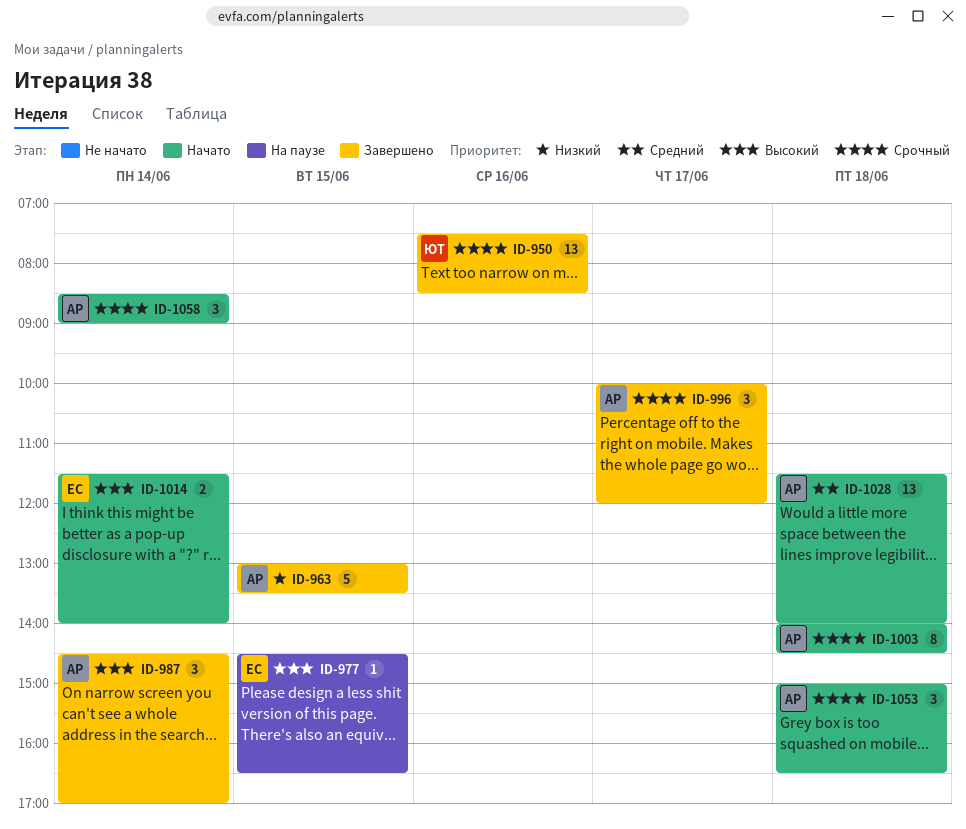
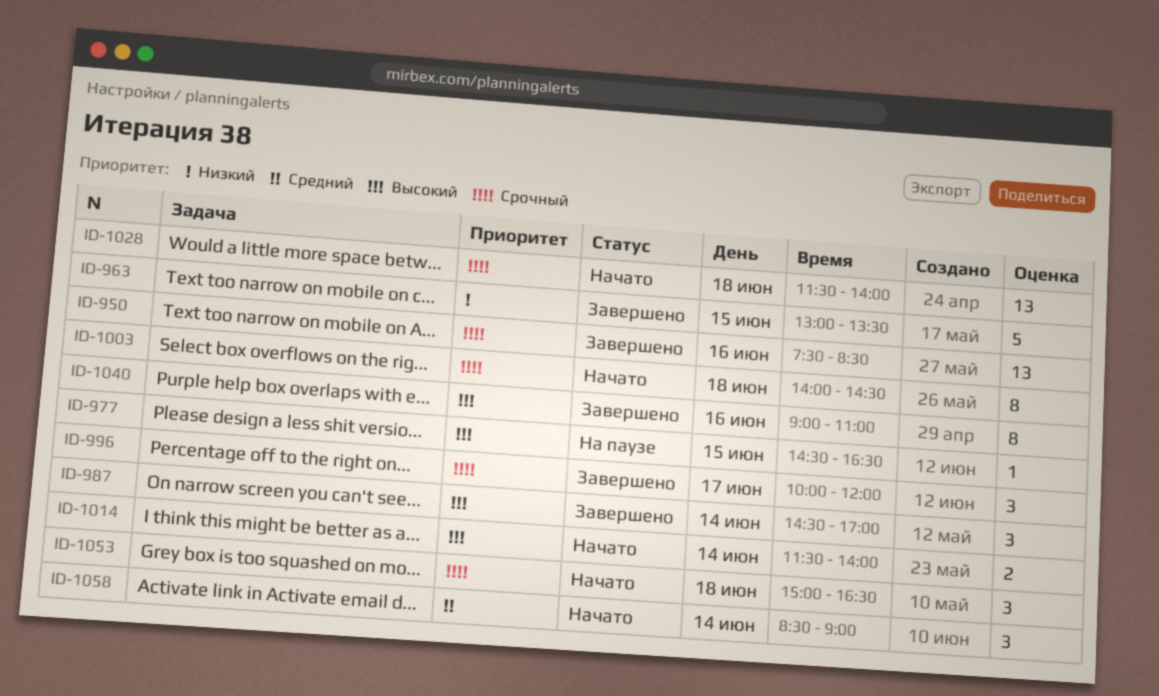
ID-1028, priority: Средний -> Срочный
ID-1040: none -> present
ID-1058, priority: Срочный -> Средний

